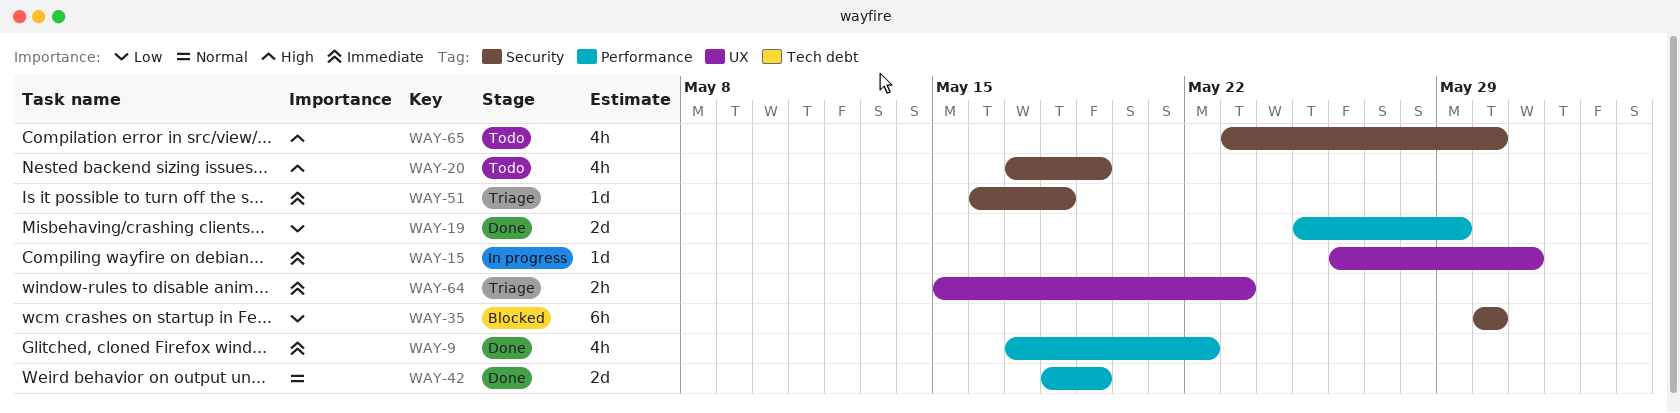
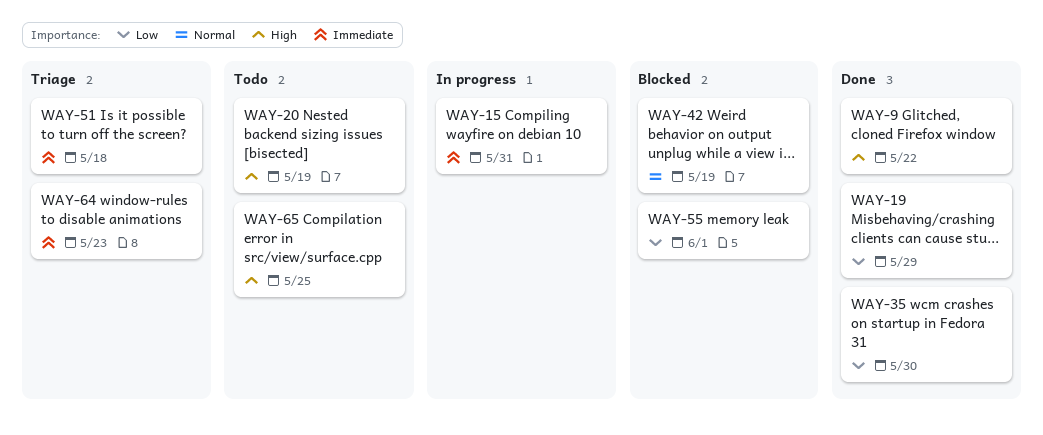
WAY-9, priority: Immediate -> High
WAY-35, status: Blocked -> Done
WAY-42, status: Done -> Blocked
WAY-55: none -> present
WAY-65, due: May 30 -> May 25

